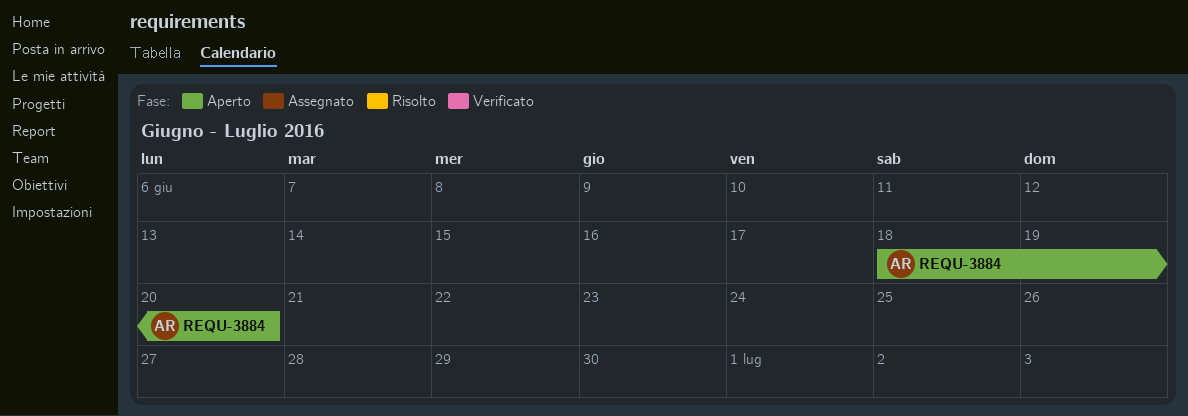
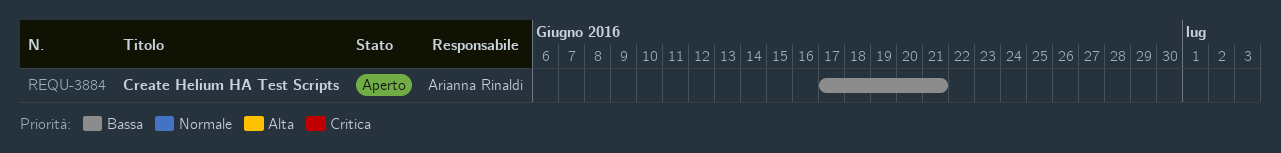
REQU-3884, start: Jun 18 -> Jun 17
REQU-3884, due: Jun 20 -> Jun 21

